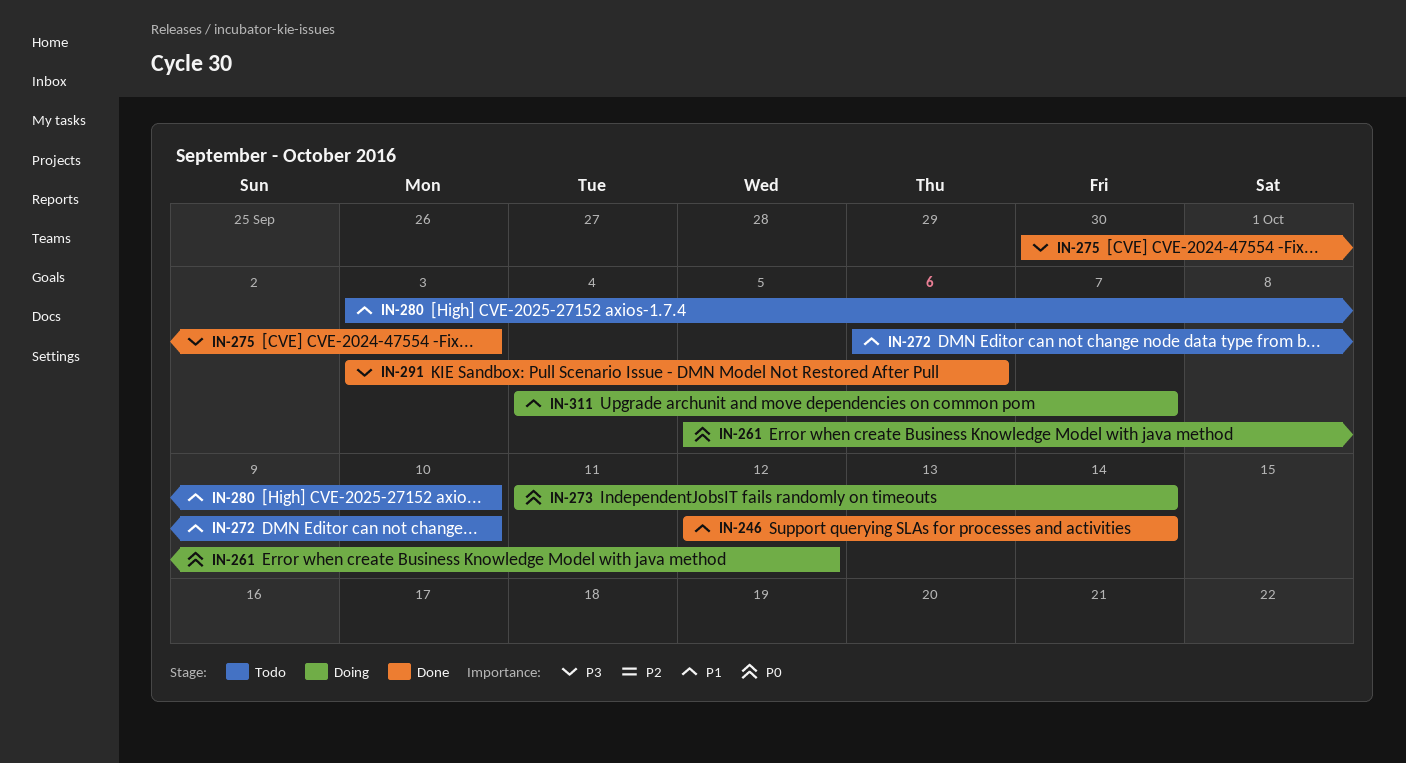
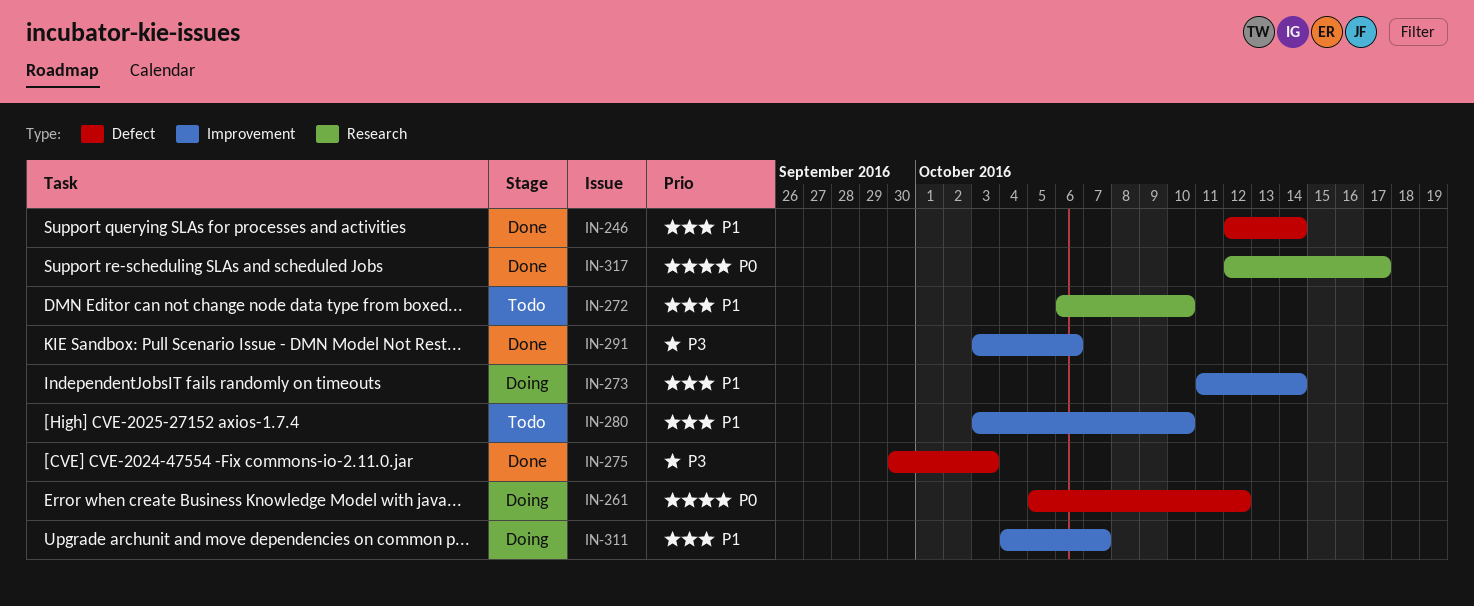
IN-273, priority: P0 -> P1
IN-317: none -> present

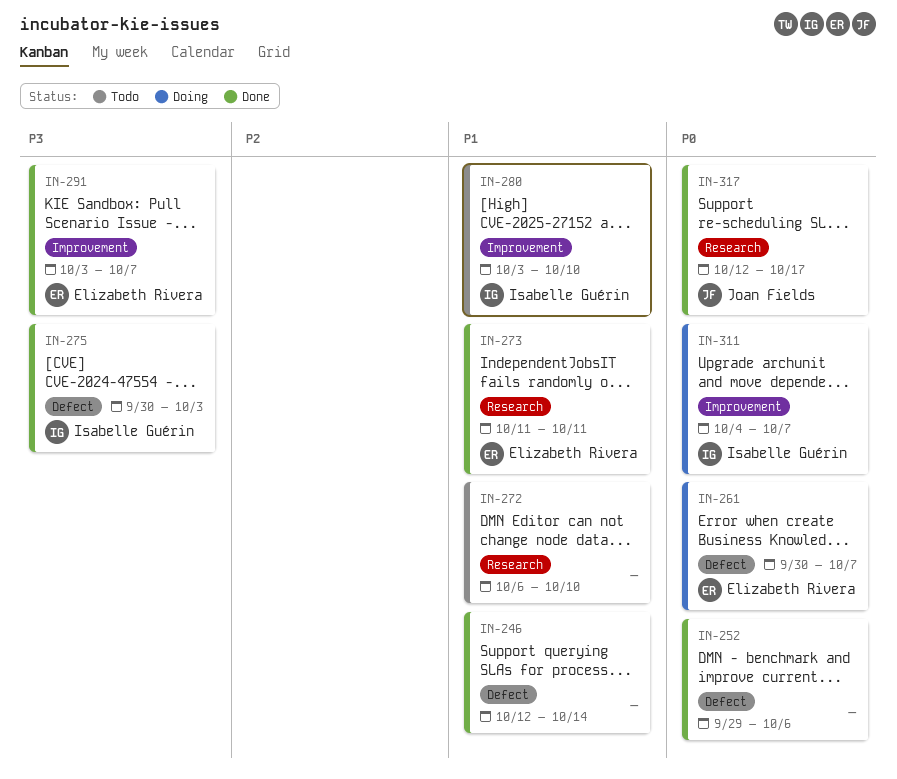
IN-252: none -> present
IN-261, start: Oct 5 -> Sep 30
IN-261, due: Oct 12 -> Oct 7
IN-273, status: Doing -> Done
IN-273, label: Improvement -> Research
IN-273, due: Oct 14 -> Oct 11
IN-291, due: Oct 6 -> Oct 7
IN-311, priority: P1 -> P0

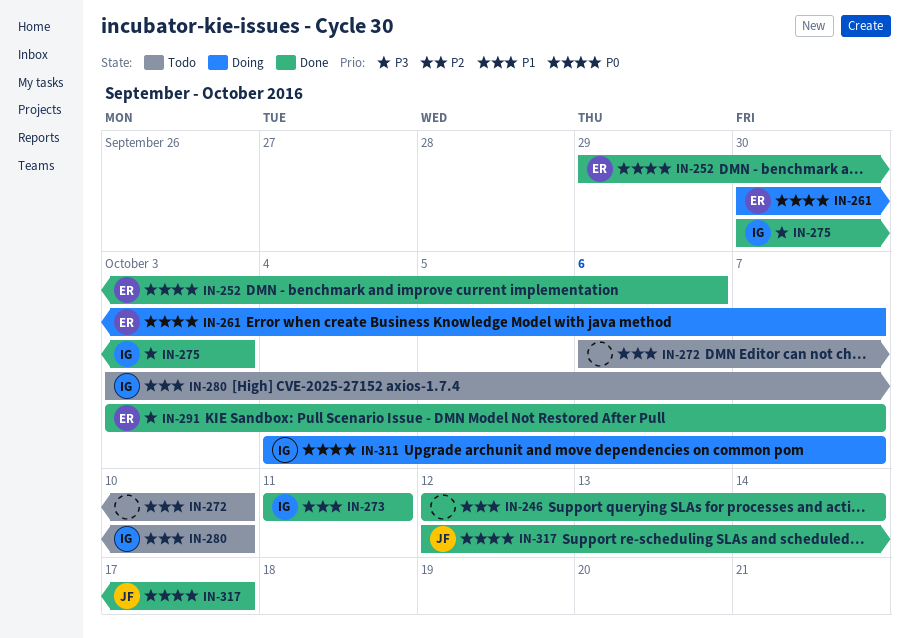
IN-252, owner: none -> Elizabeth Rivera
IN-273, owner: Elizabeth Rivera -> Isabelle Guérin

